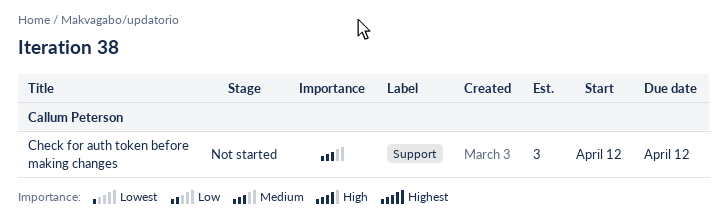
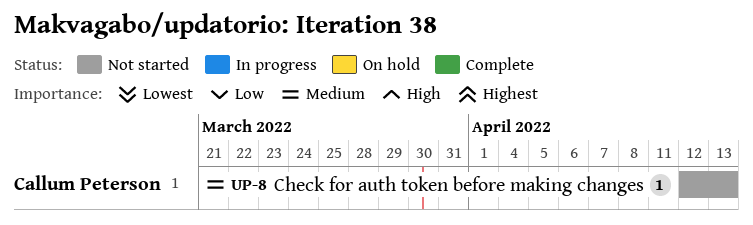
Check for auth token before making changes, estimate: 3 -> 1
Check for auth token before making changes, due: Apr 12 -> Apr 13

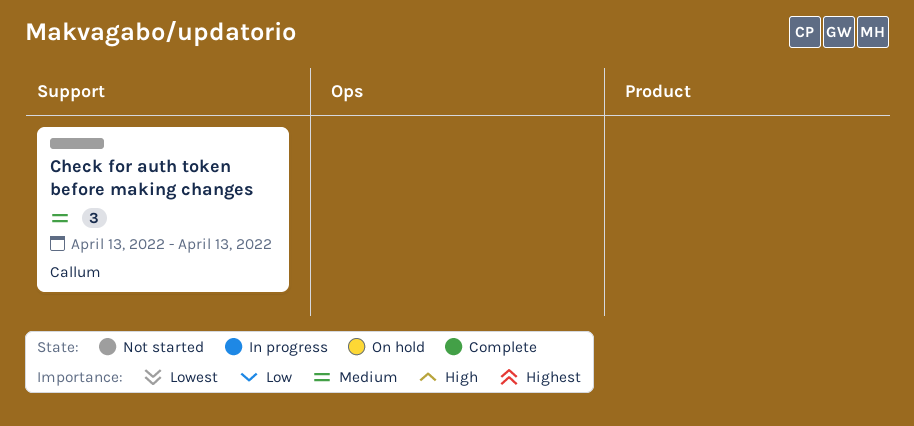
Check for auth token before making changes, estimate: 1 -> 3
Check for auth token before making changes, start: Apr 12 -> Apr 13

